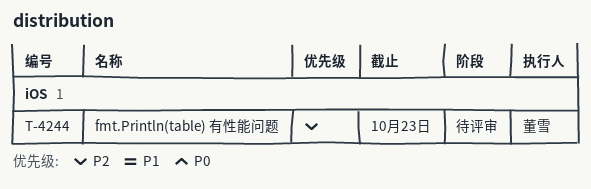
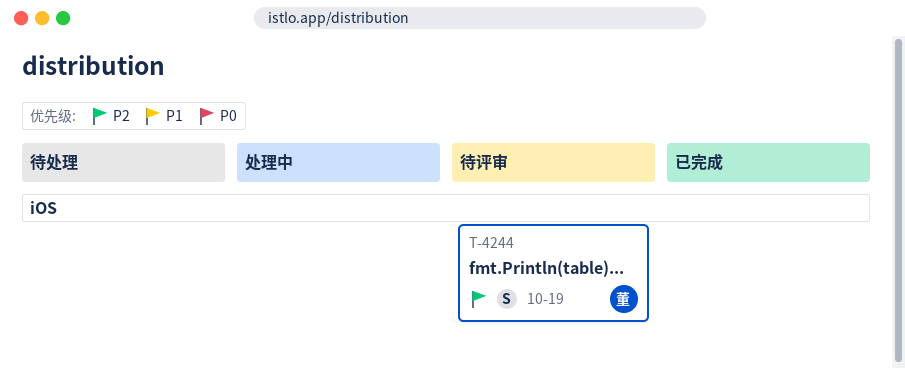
T-4244, due: Oct 23 -> Oct 19

